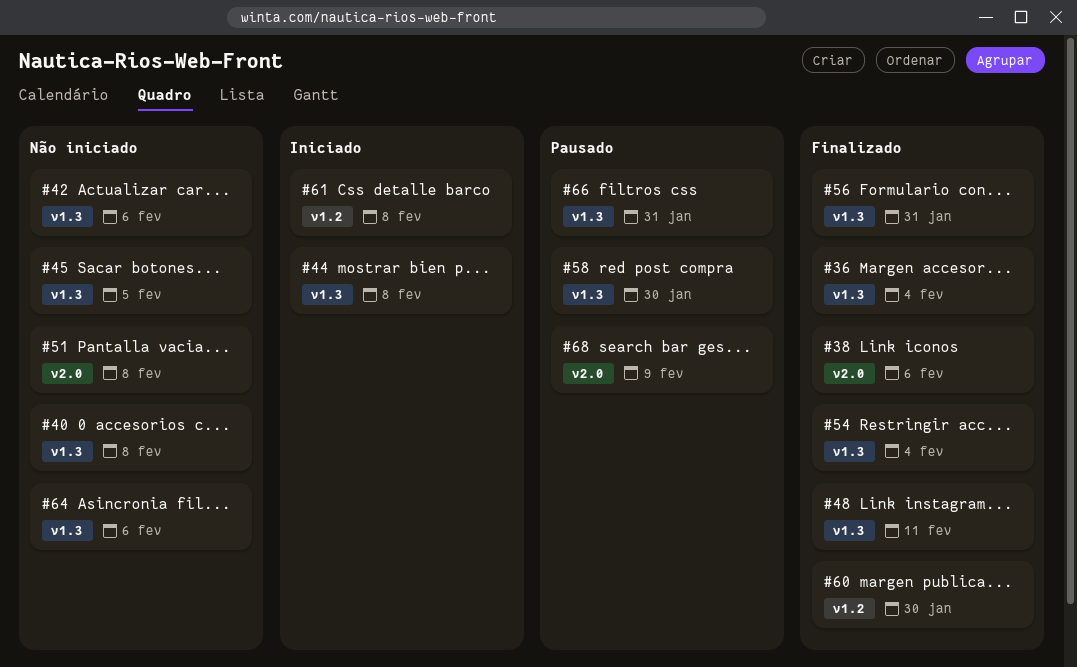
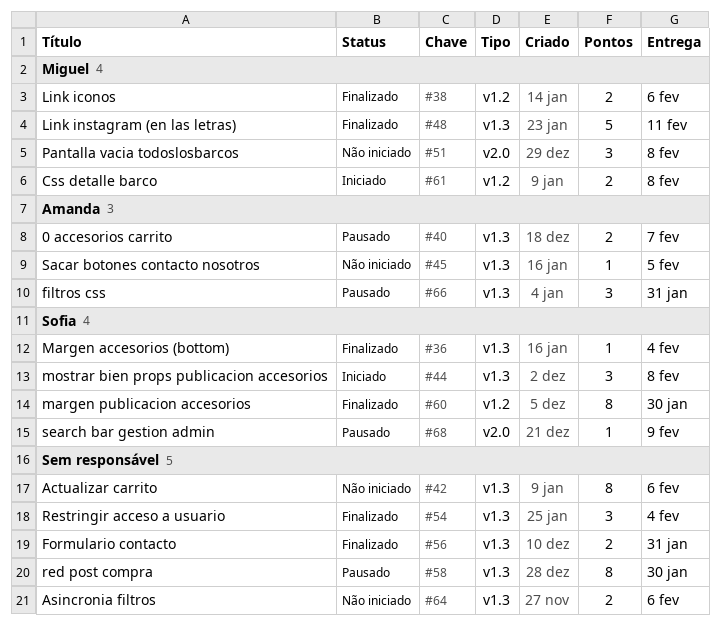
#38, label: v2.0 -> v1.2
#40, status: Não iniciado -> Pausado
#40, due: Feb 8 -> Feb 7

